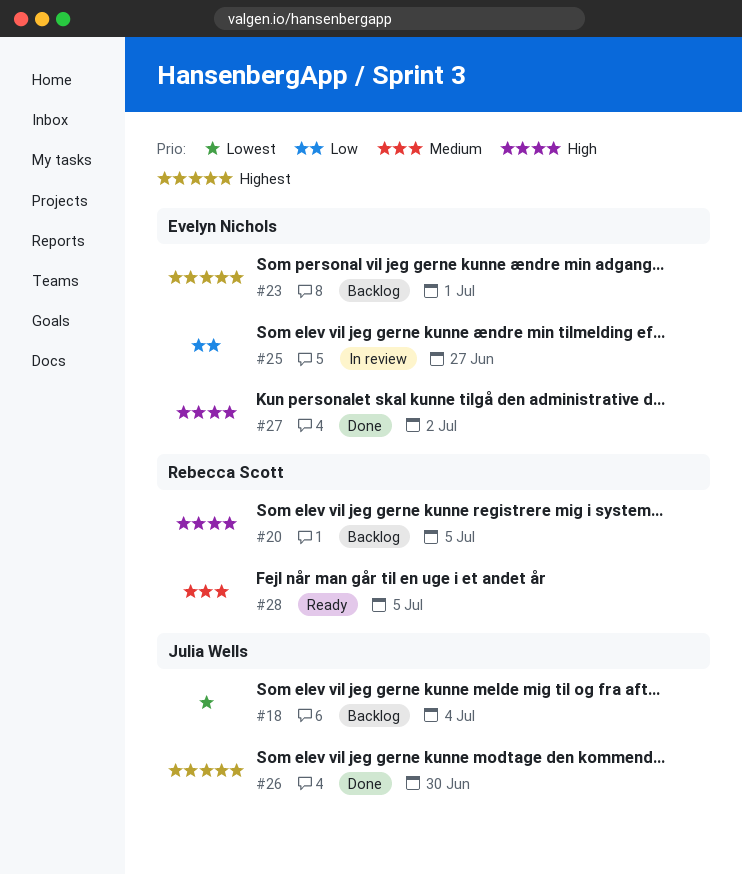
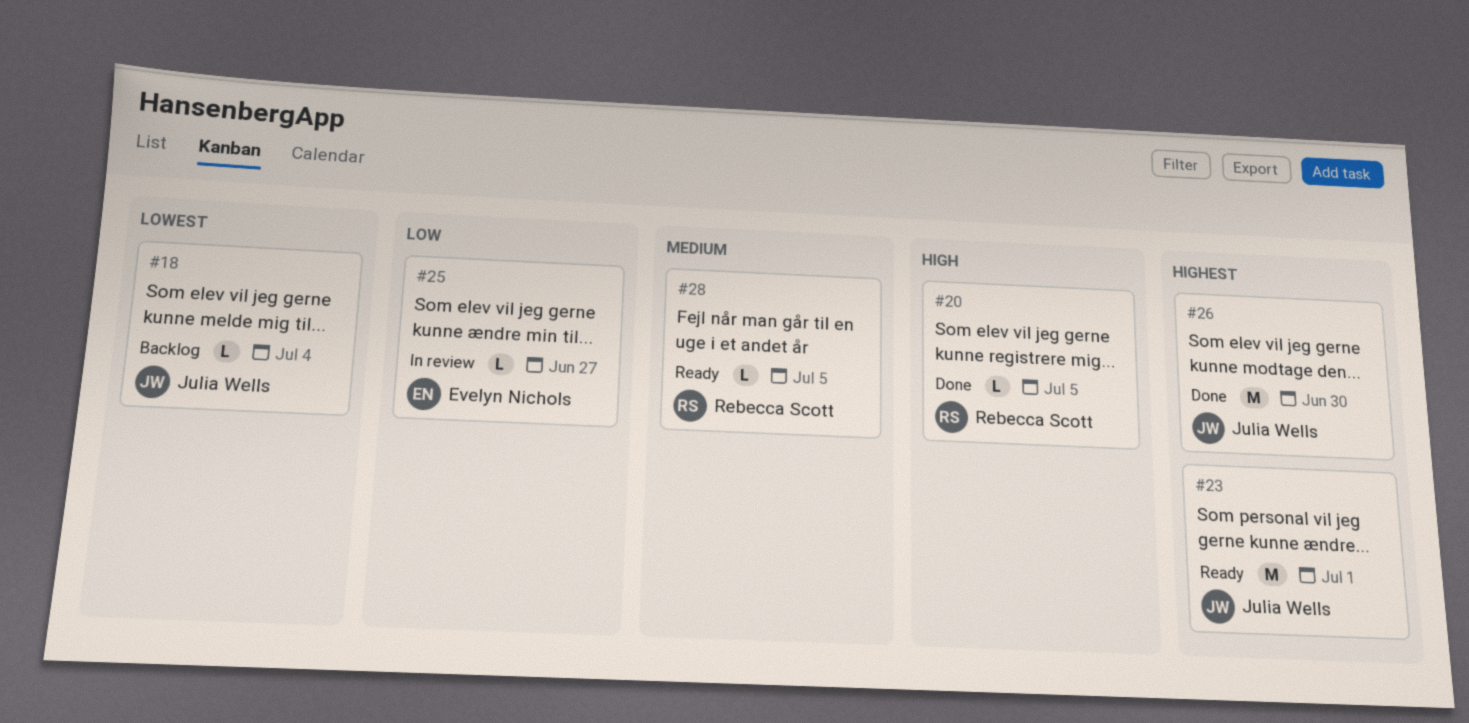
#20, status: Backlog -> Done
#23, status: Backlog -> Ready
#23, owner: Evelyn Nichols -> Julia Wells
#27: present -> none

